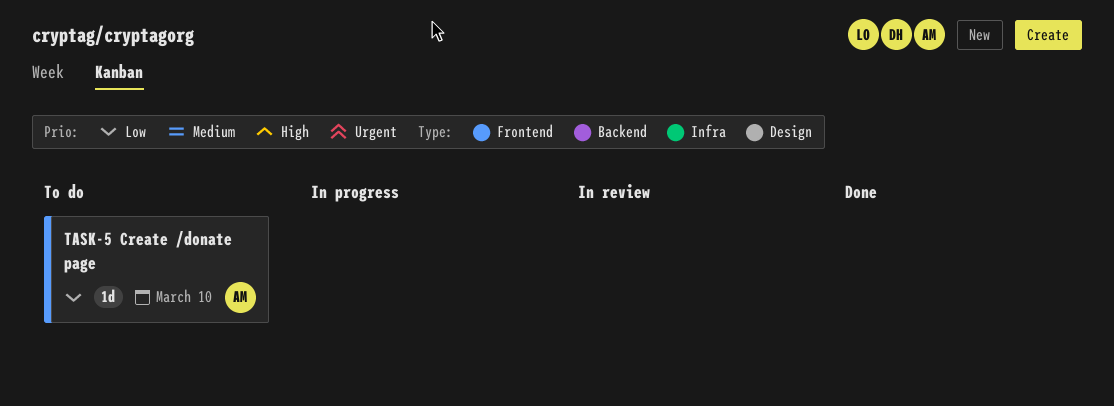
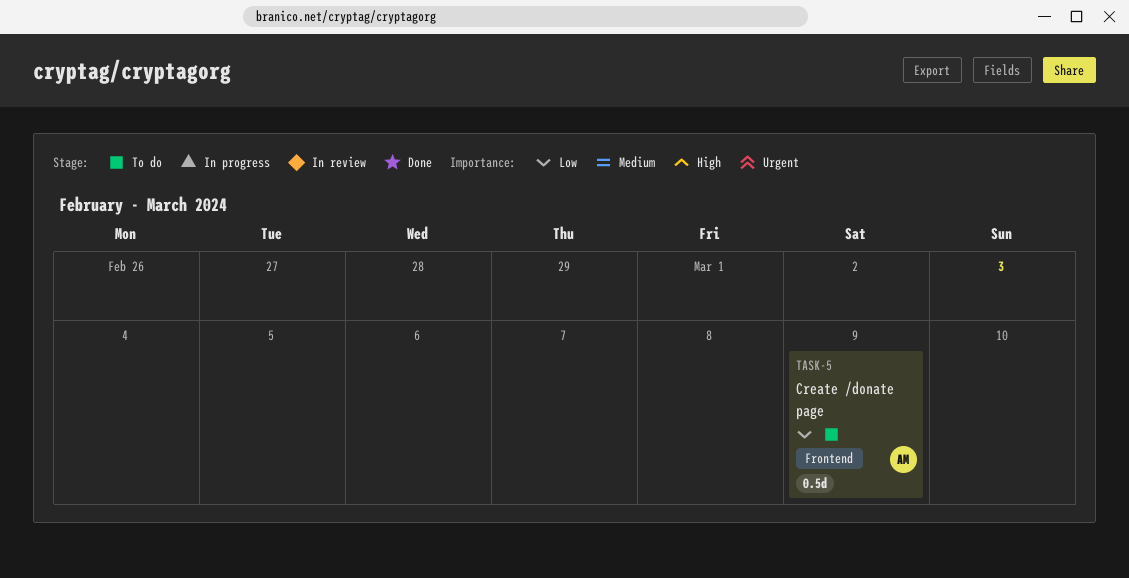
TASK-5, estimate: 1d -> 0.5d
TASK-5, due: Mar 10 -> Mar 9

